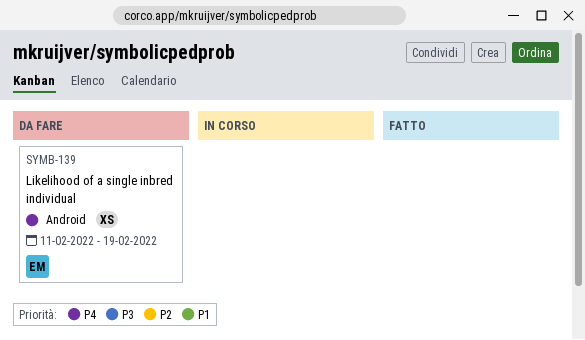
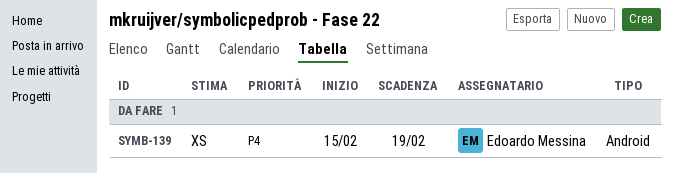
SYMB-139, start: Feb 11 -> Feb 15

